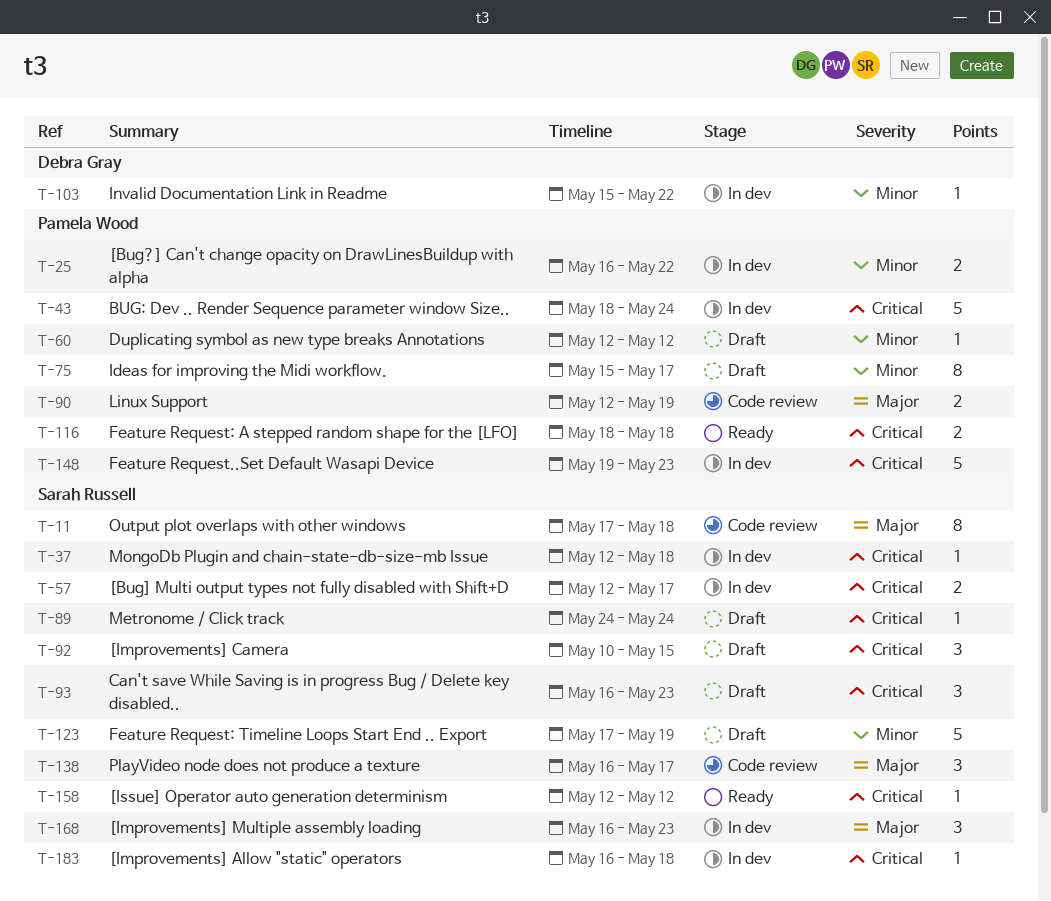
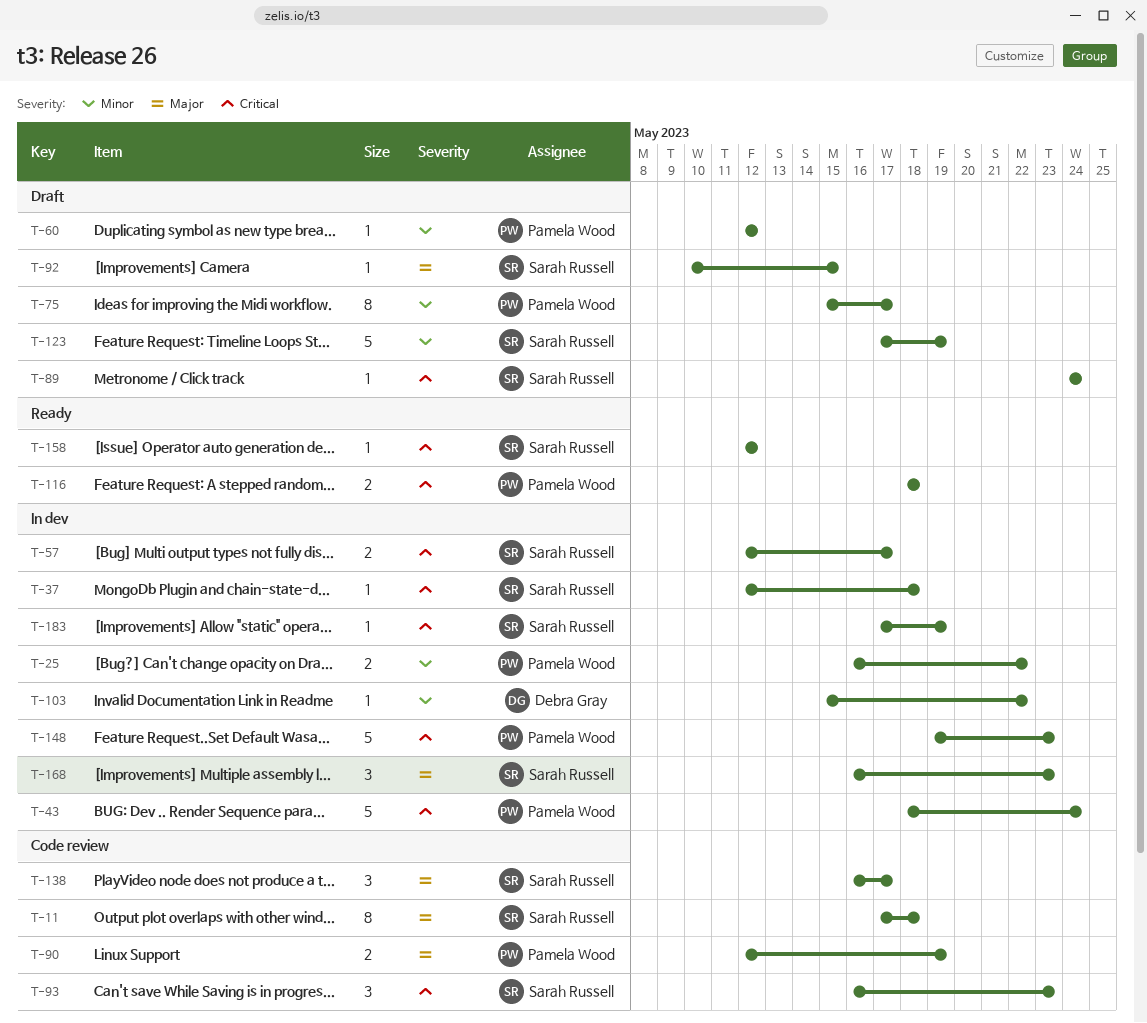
T-92, priority: Critical -> Major
T-92, estimate: 3 -> 1
T-93, status: Draft -> Code review
T-183, start: May 16 -> May 17
T-183, due: May 18 -> May 19

